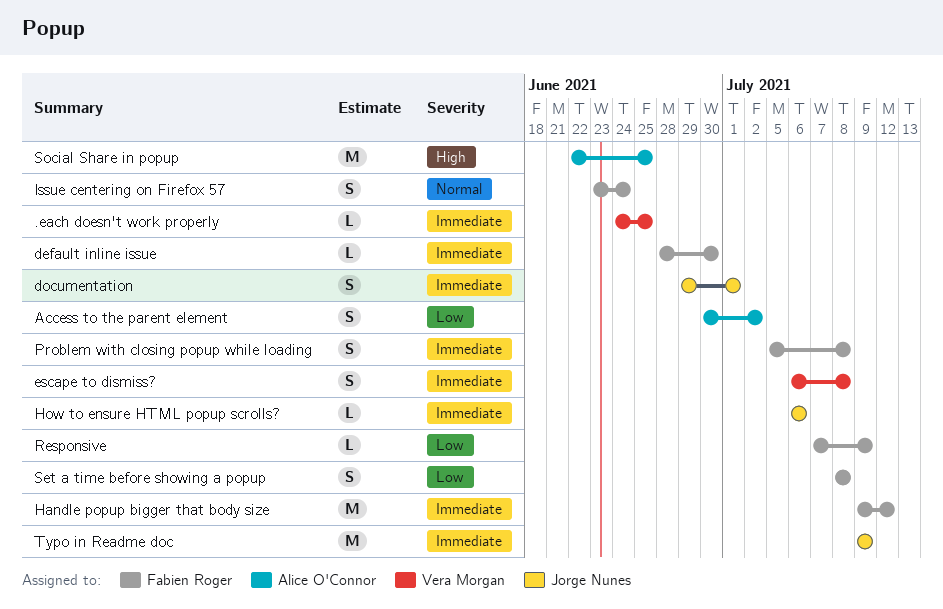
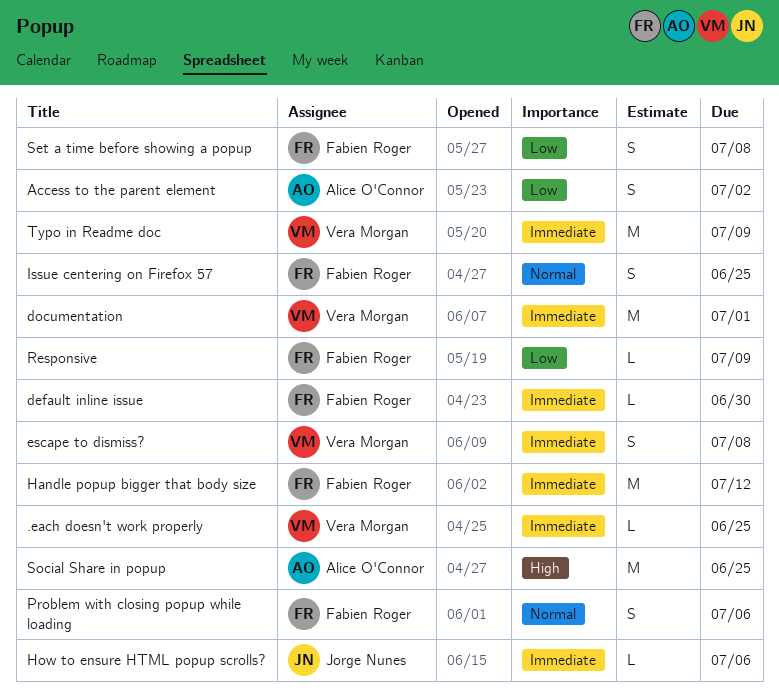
documentation, owner: Jorge Nunes -> Vera Morgan
documentation, estimate: S -> M
Issue centering on Firefox 57, due: Jun 24 -> Jun 25
Problem with closing popup while loading, priority: Immediate -> Normal
Problem with closing popup while loading, due: Jul 8 -> Jul 6
Typo in Readme doc, owner: Jorge Nunes -> Vera Morgan

